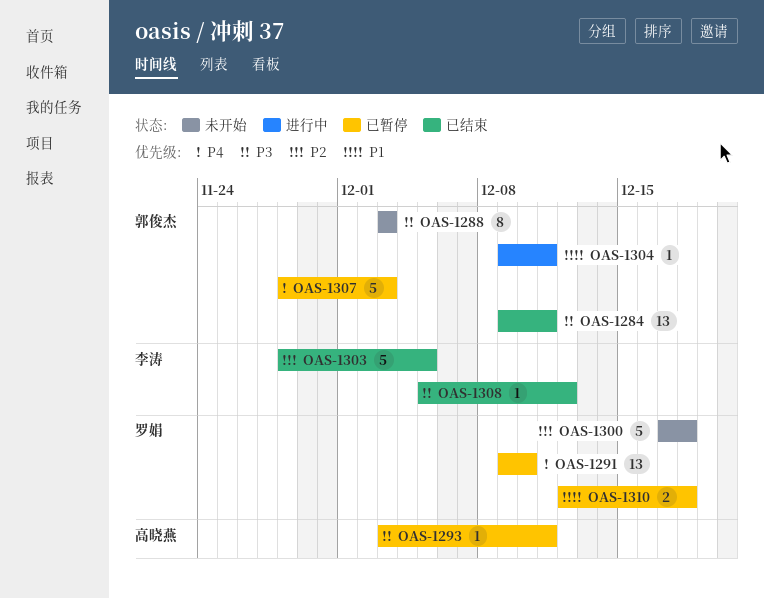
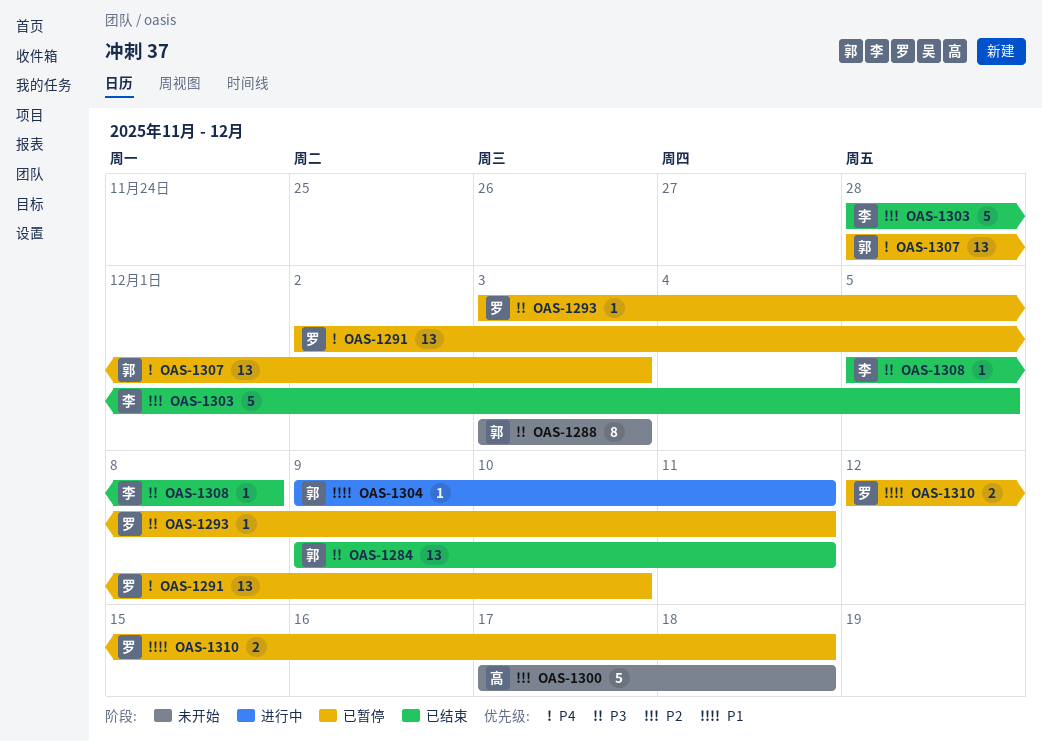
OAS-1291, start: Dec 9 -> Dec 2
OAS-1293, owner: 高晓燕 -> 罗娟
OAS-1300, owner: 罗娟 -> 高晓燕
OAS-1307, estimate: 5 -> 13
OAS-1308, due: Dec 12 -> Dec 8

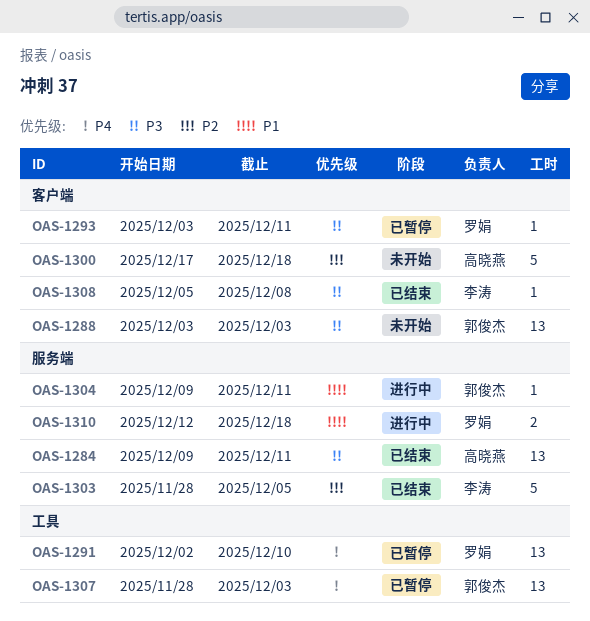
OAS-1284, owner: 郭俊杰 -> 高晓燕
OAS-1288, estimate: 8 -> 13
OAS-1310, status: 已暂停 -> 进行中

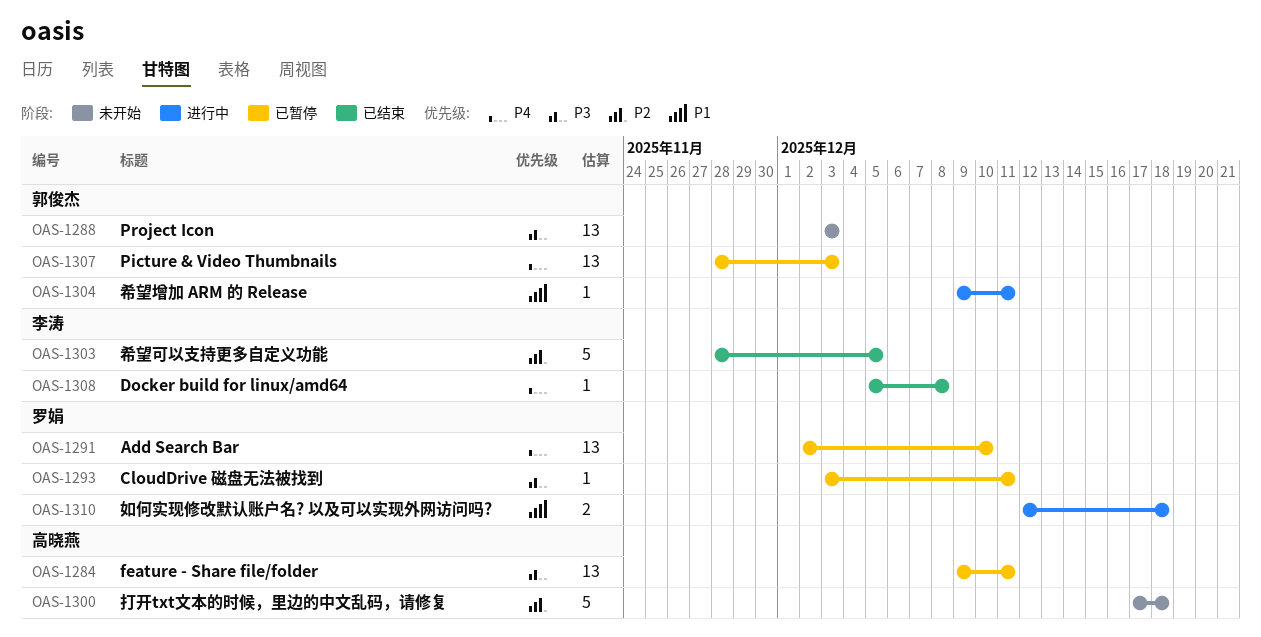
OAS-1284, status: 已结束 -> 已暂停
OAS-1308, priority: P3 -> P4

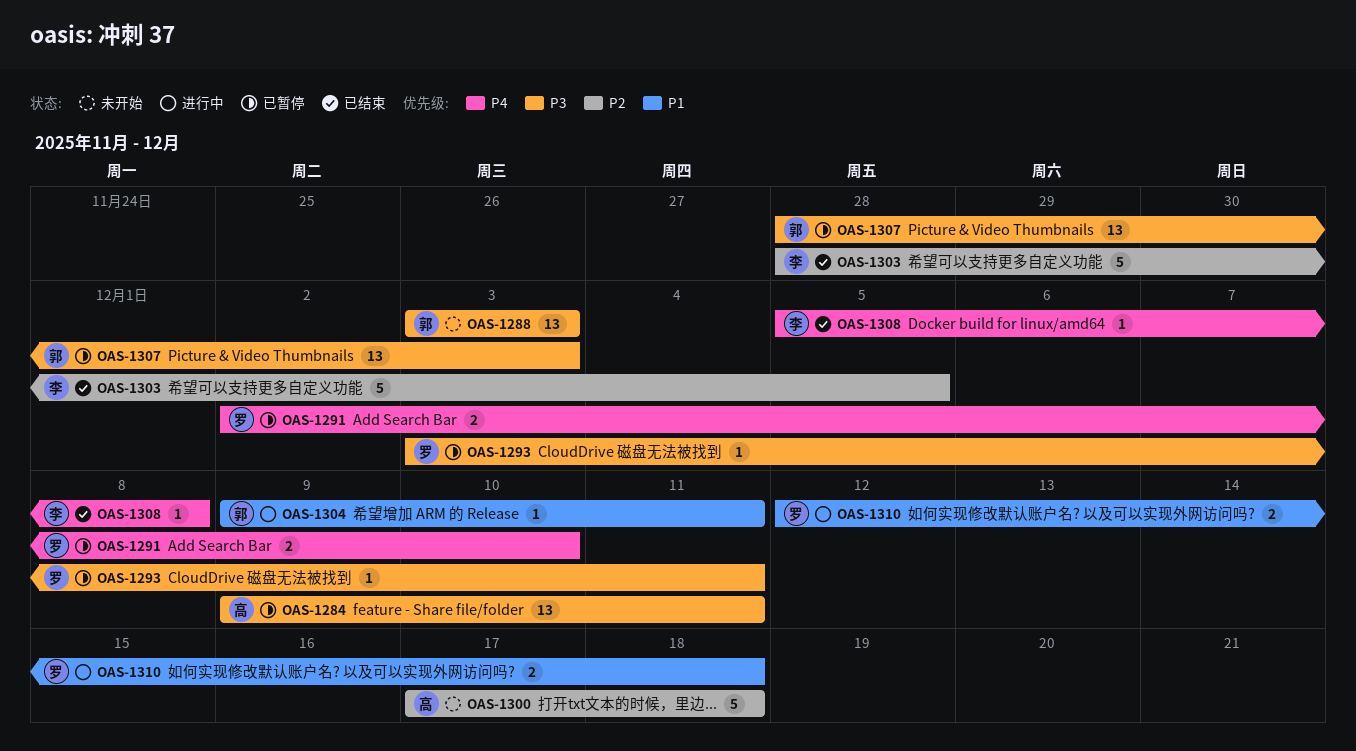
OAS-1291, estimate: 13 -> 2
OAS-1307, priority: P4 -> P3

